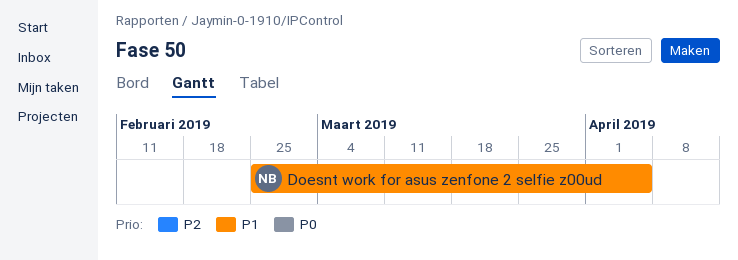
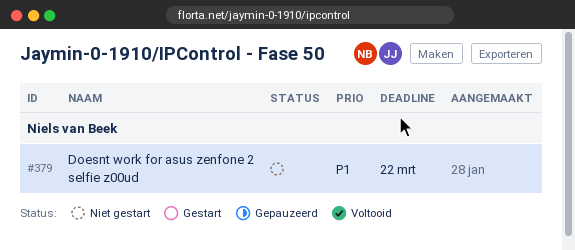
Doesnt work for asus zenfone 2 selfie z00ud, due: Apr 5 -> Mar 22

